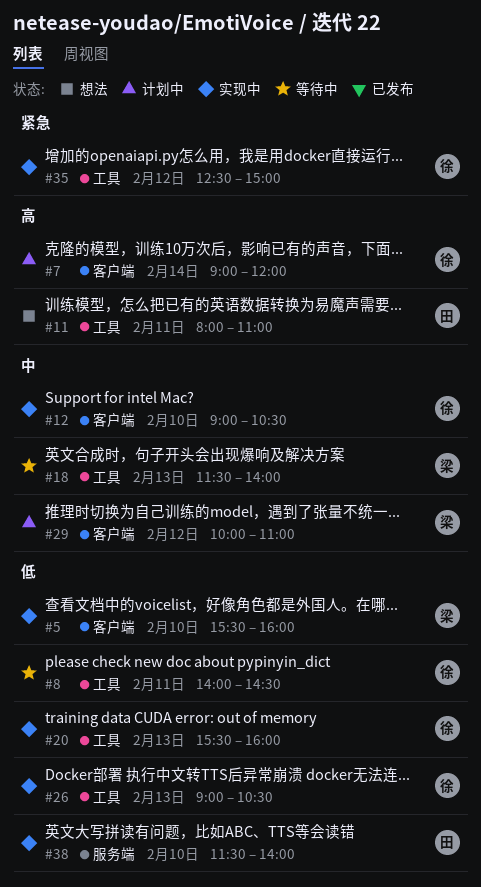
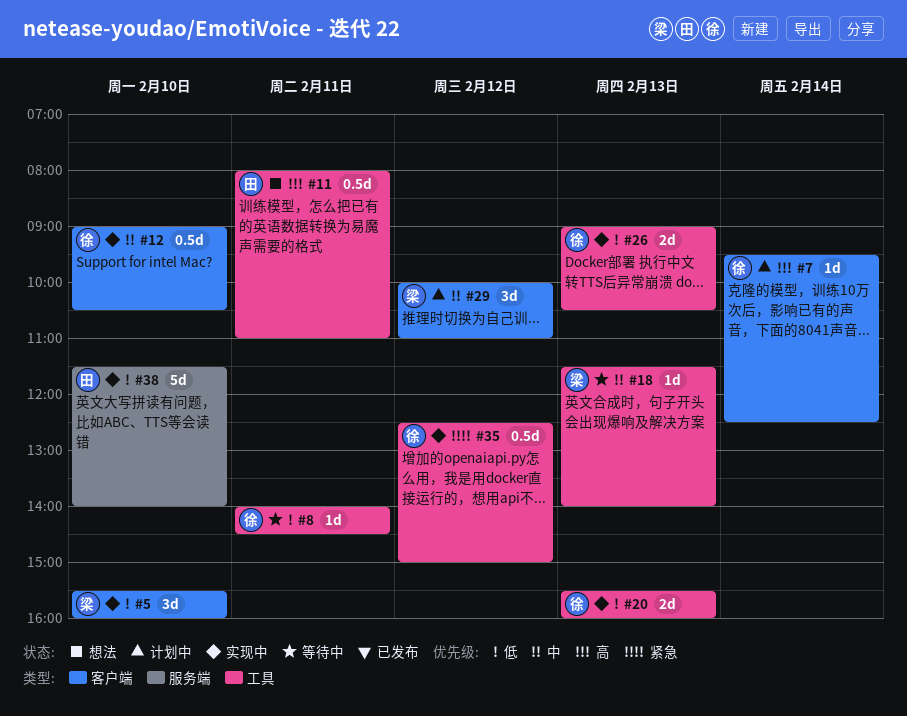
#7, begins: 09:00 -> 09:30
#7, ends: 12:00 -> 12:30

